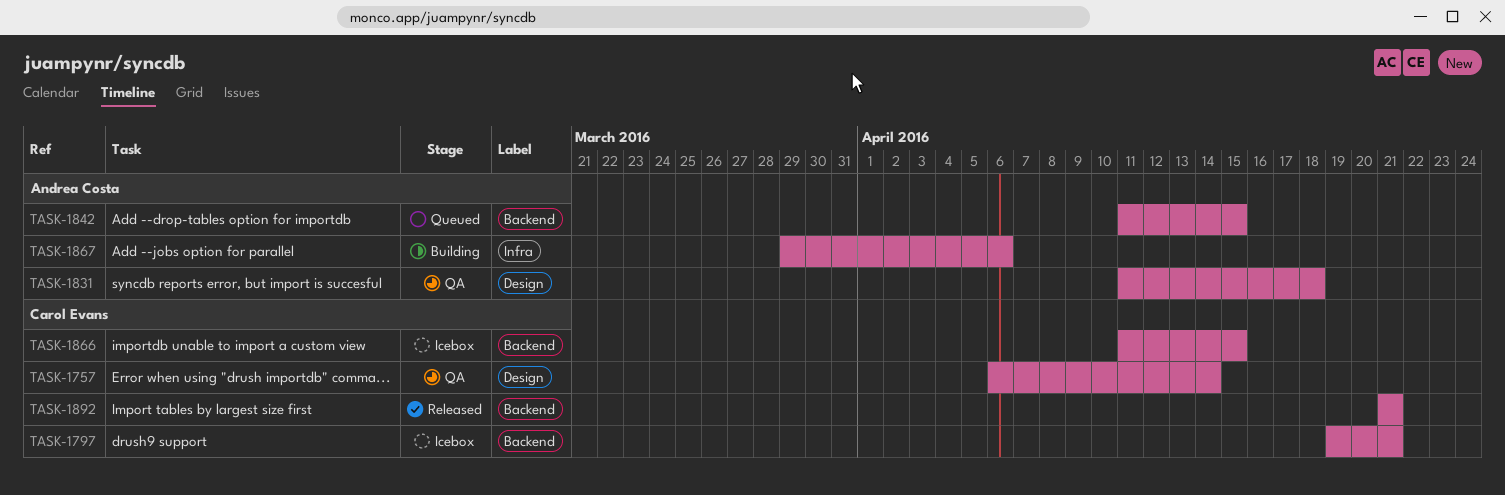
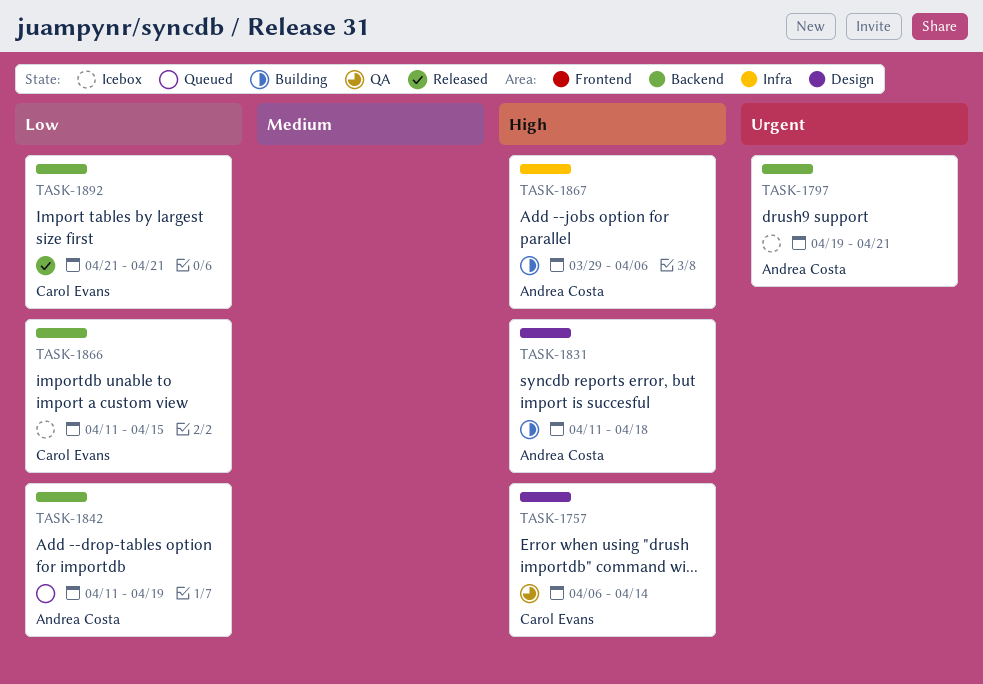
TASK-1797, owner: Carol Evans -> Andrea Costa
TASK-1831, status: QA -> Building
TASK-1842, due: Apr 15 -> Apr 19

